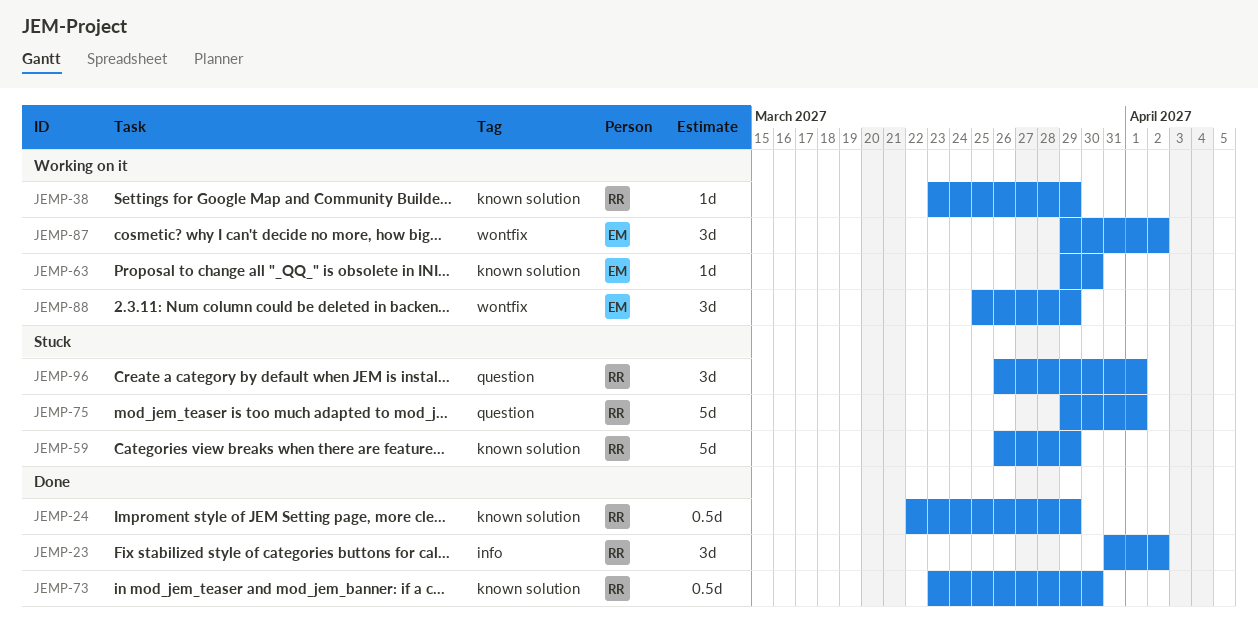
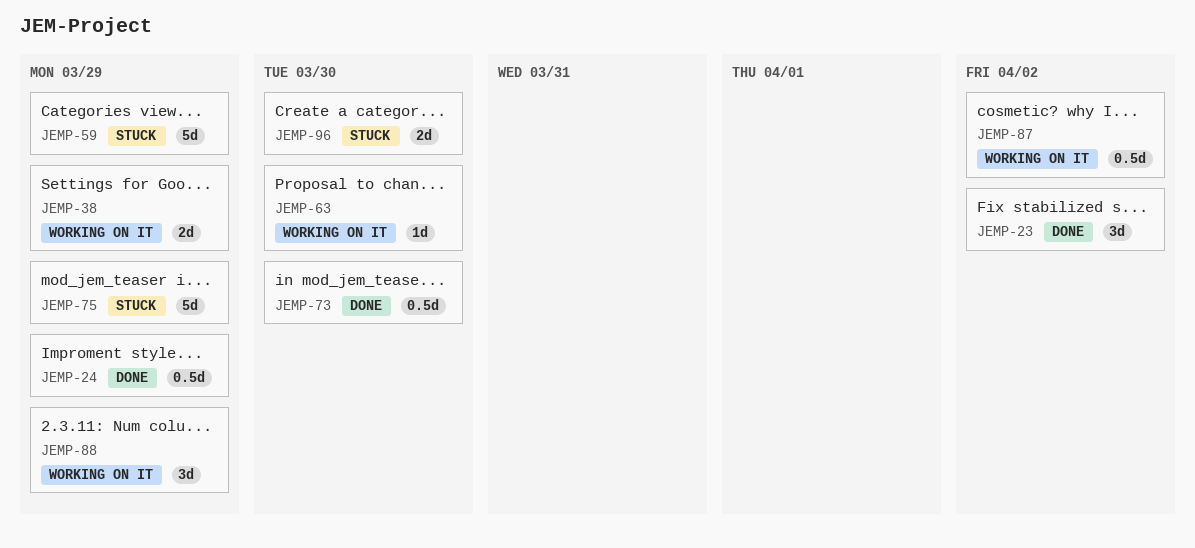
JEMP-38, estimate: 1d -> 2d
JEMP-75, due: Apr 1 -> Mar 29
JEMP-87, estimate: 3d -> 0.5d
JEMP-96, estimate: 3d -> 2d
JEMP-96, due: Apr 1 -> Mar 30

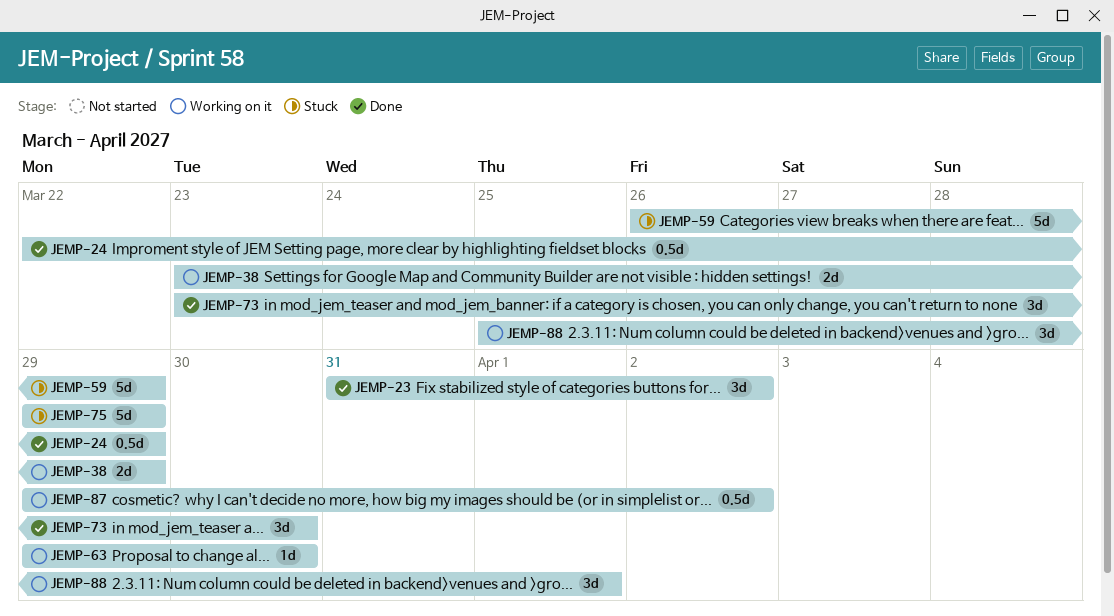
JEMP-73, estimate: 0.5d -> 3d
JEMP-88, due: Mar 29 -> Apr 1
JEMP-96: present -> none

